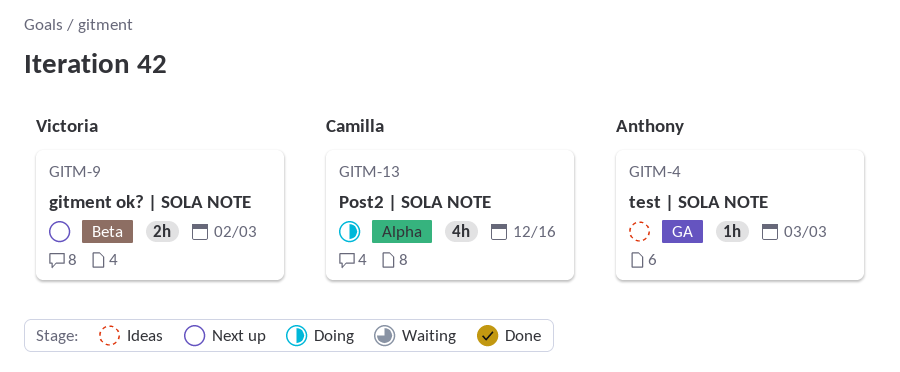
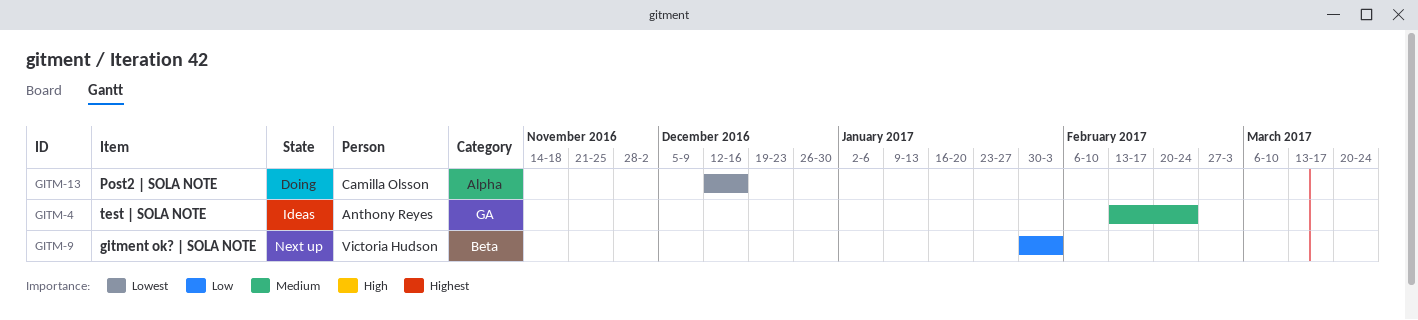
GITM-4, due: Mar 3 -> Feb 24

